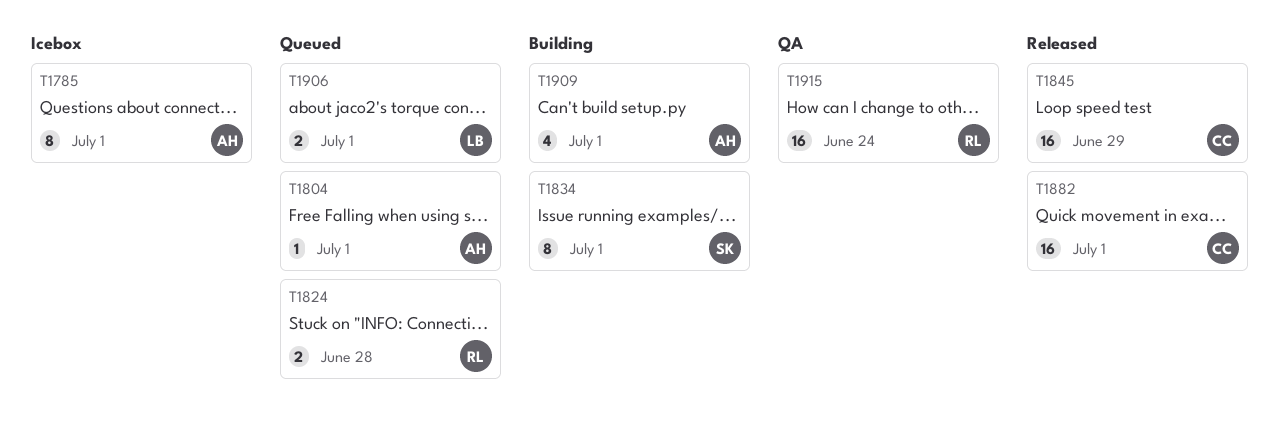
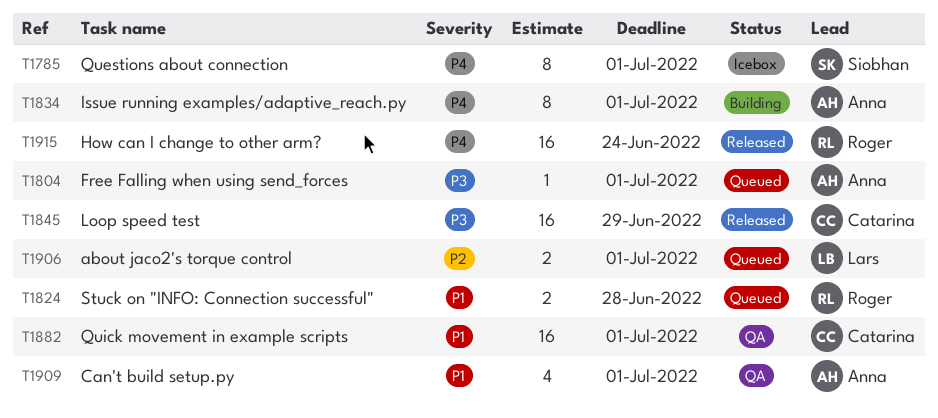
T1785, owner: Anna -> Siobhan
T1834, owner: Siobhan -> Anna
T1882, status: Released -> QA
T1909, status: Building -> QA
T1915, status: QA -> Released

